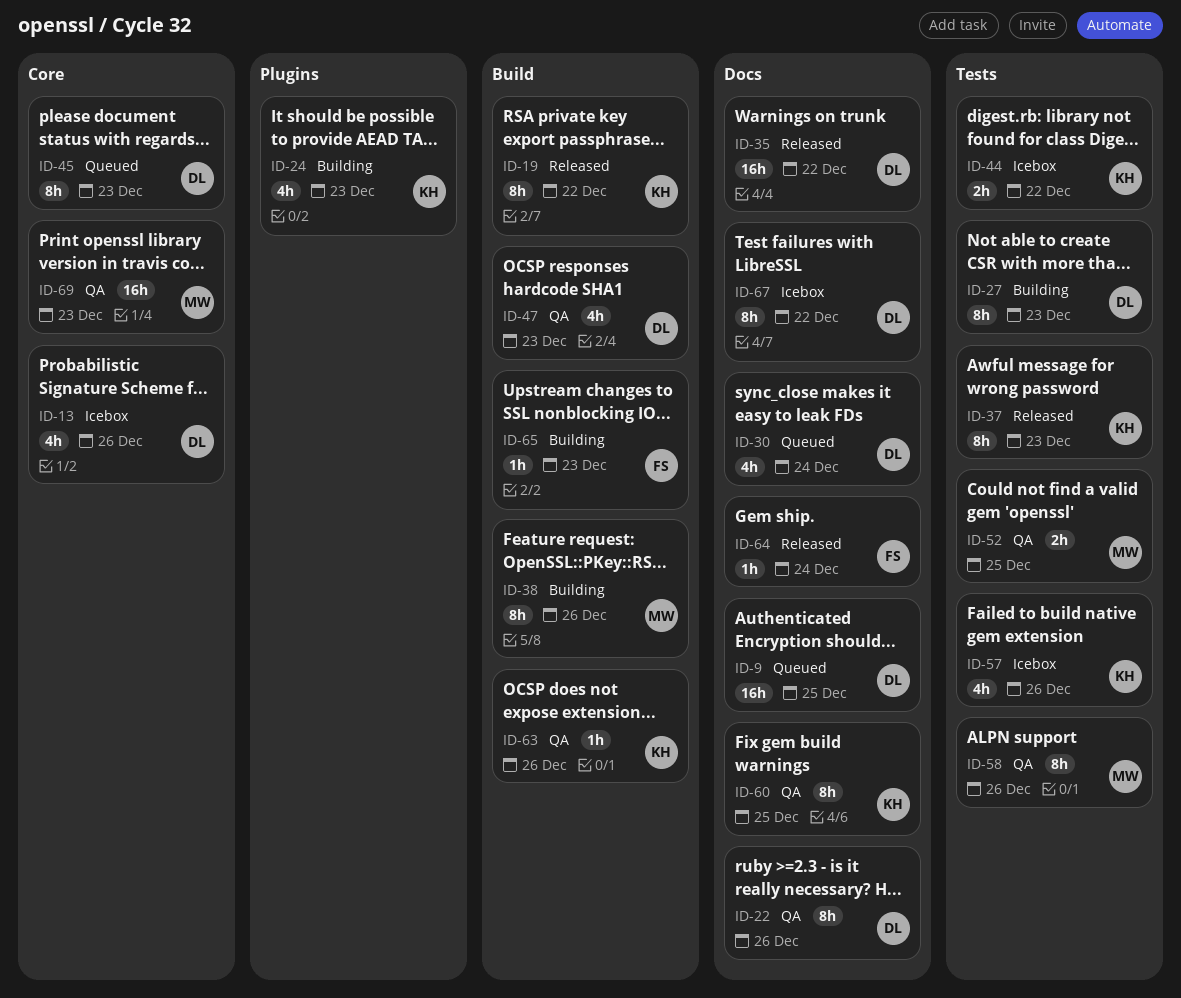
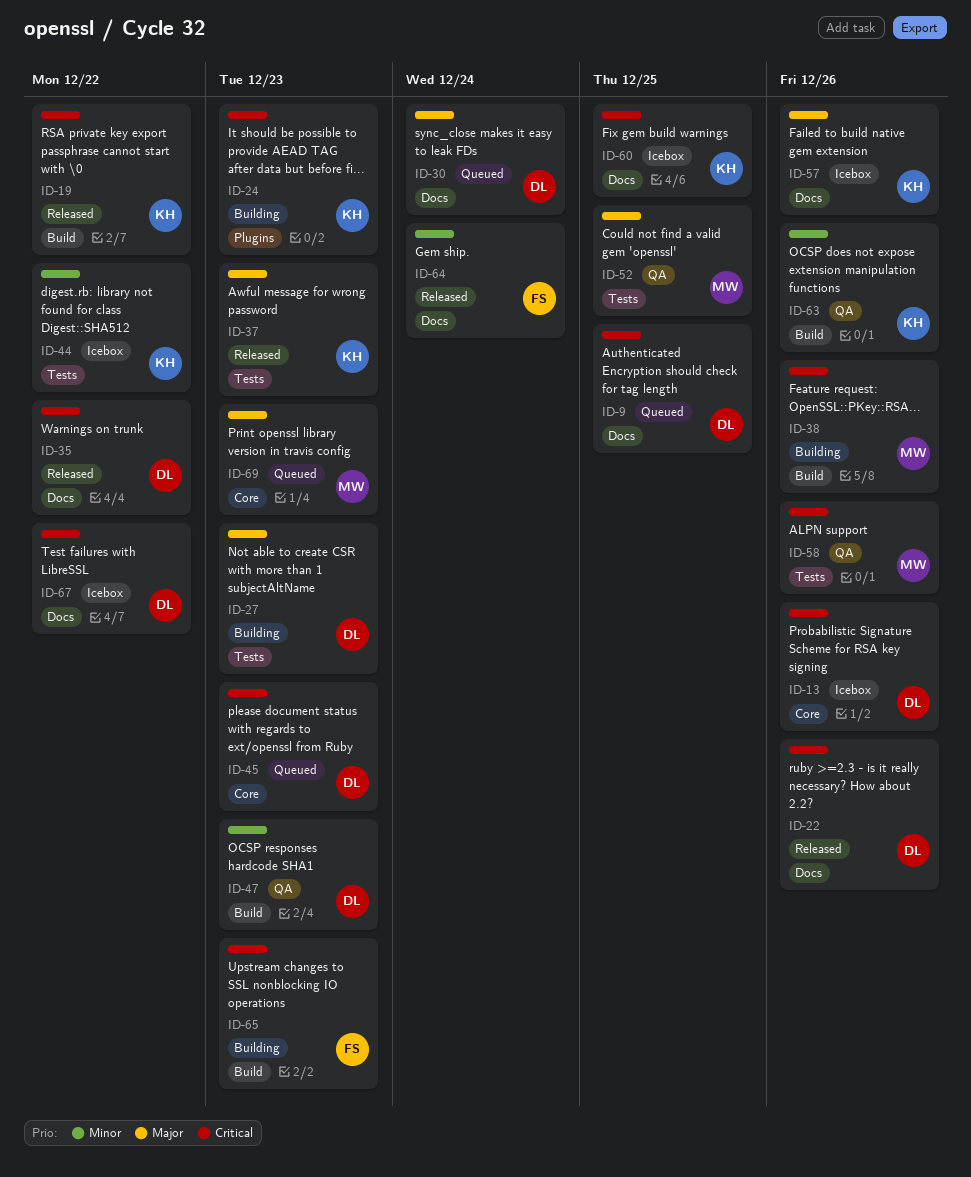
ID-22, status: QA -> Released
ID-57, label: Tests -> Docs
ID-60, status: QA -> Icebox
ID-69, status: QA -> Queued

